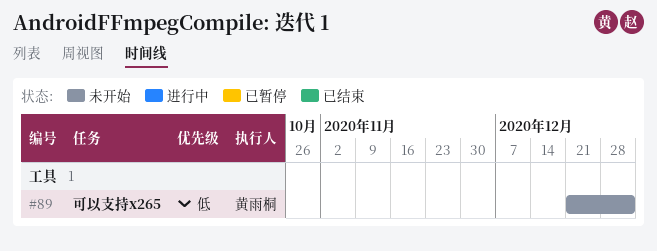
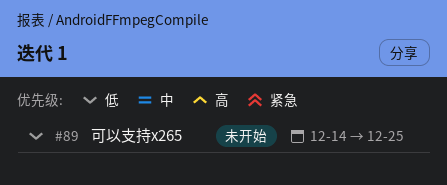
#89, start: Dec 21 -> Dec 14
#89, due: Jan 1 -> Dec 25

